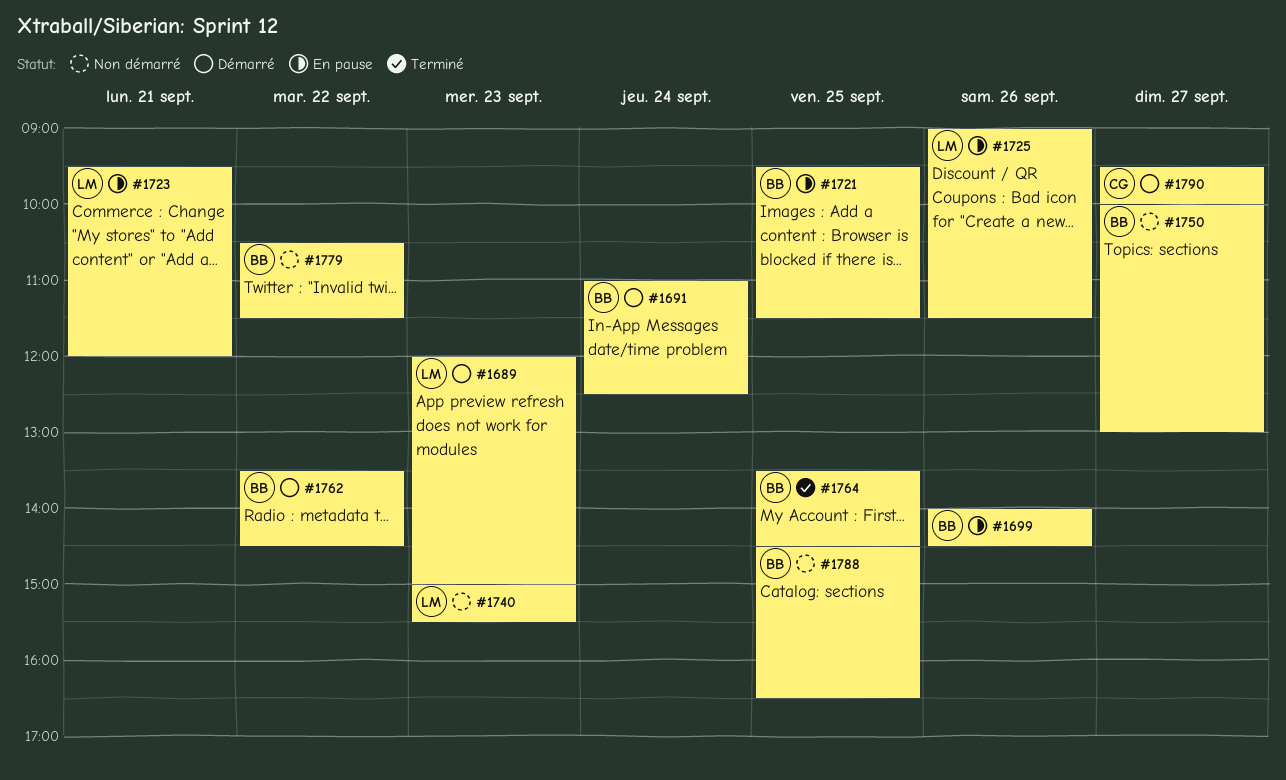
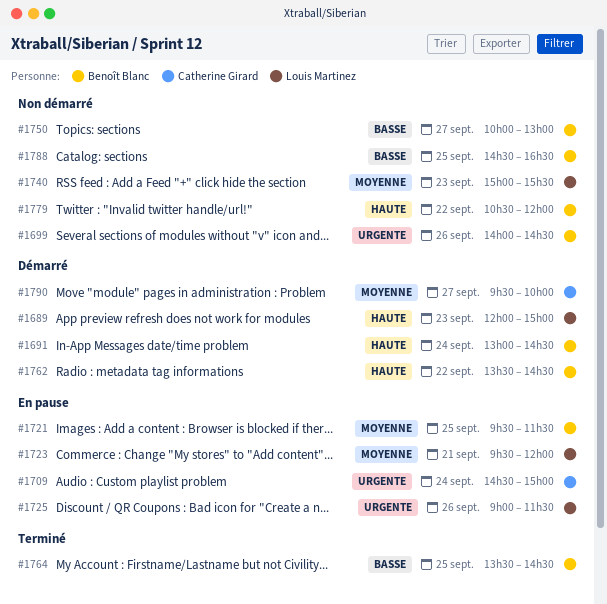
#1691, begins: 11:00 -> 13:00
#1691, ends: 12:30 -> 14:30
#1699, status: En pause -> Non démarré
#1709: none -> present
#1779, ends: 11:30 -> 12:00

